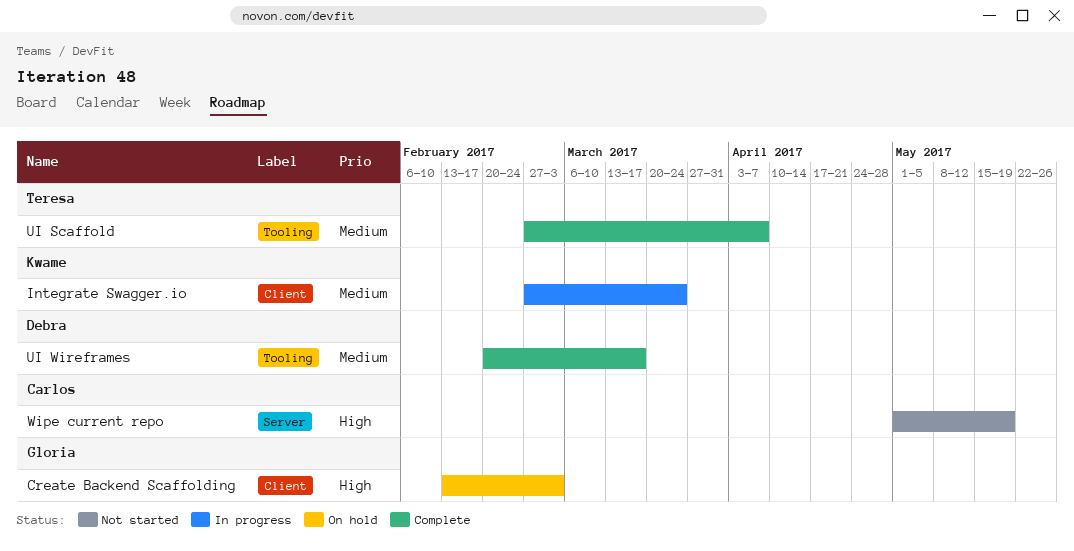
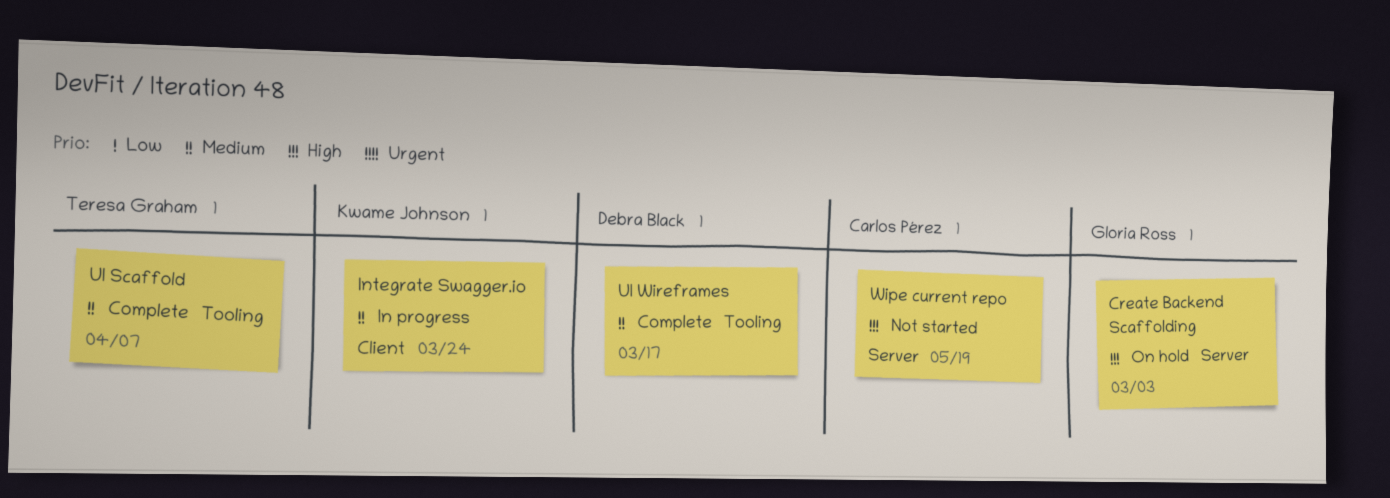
Create Backend Scaffolding, label: Client -> Server

